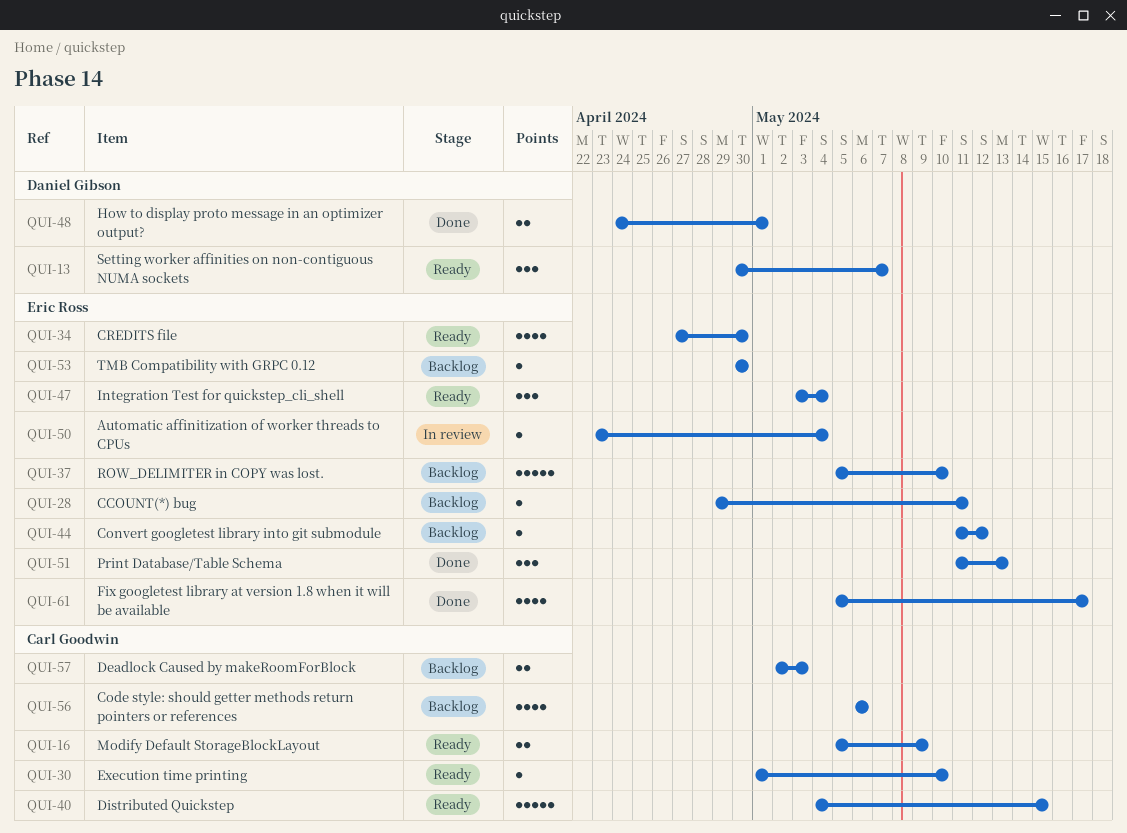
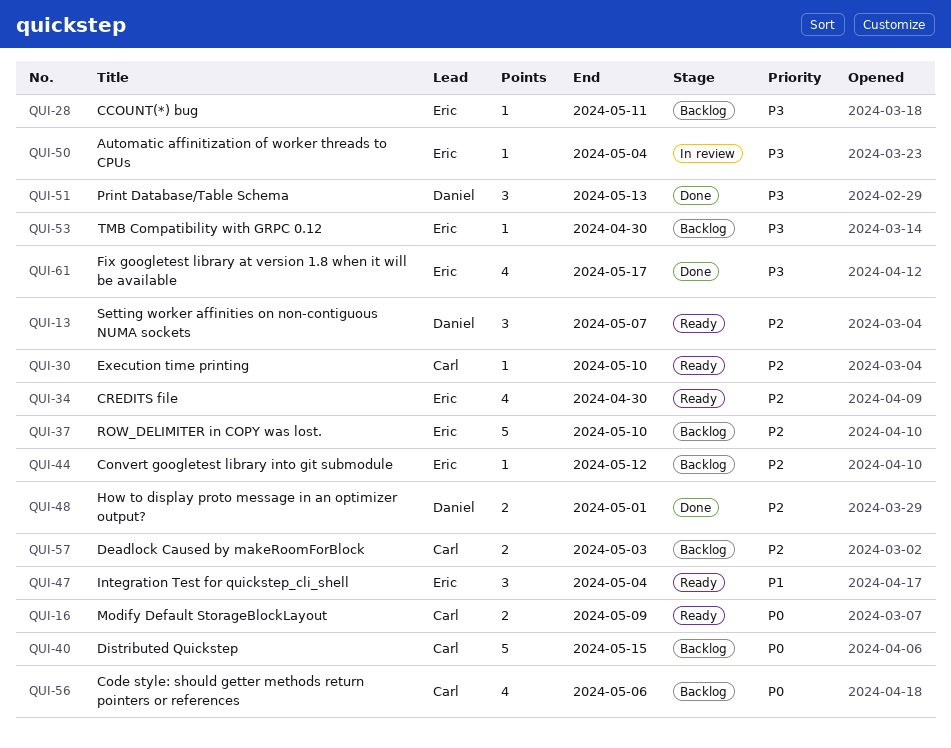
QUI-40, status: Ready -> Backlog
QUI-51, owner: Eric Ross -> Daniel Gibson

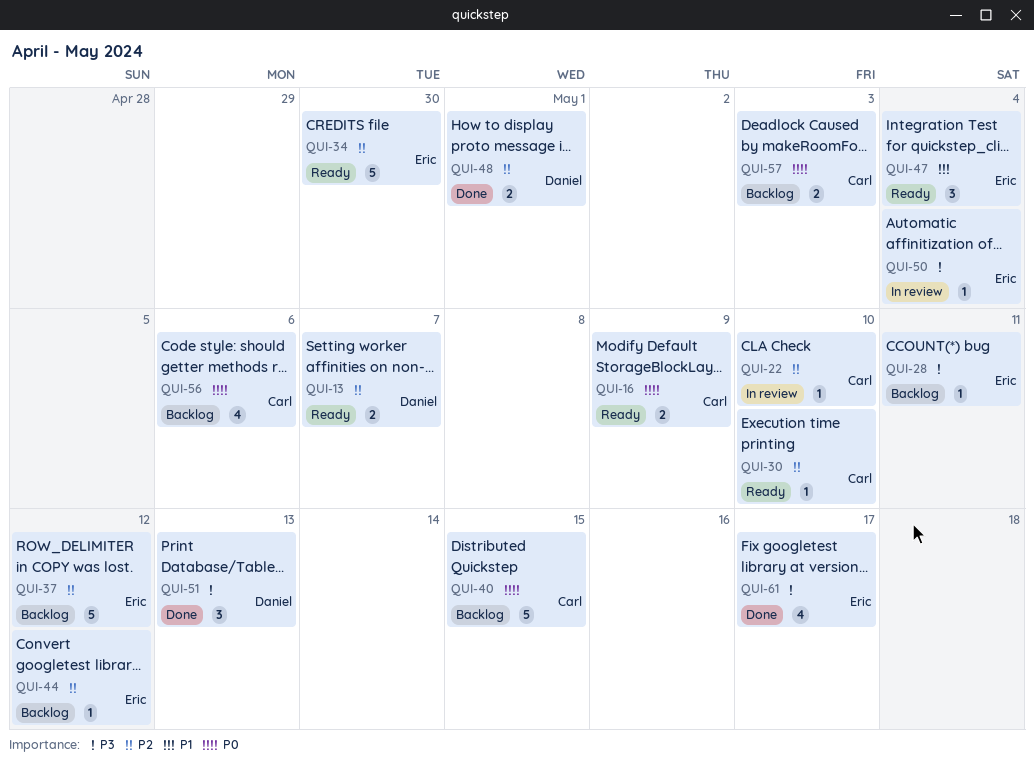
QUI-13, estimate: 3 -> 2
QUI-22: none -> present
QUI-34, estimate: 4 -> 5
QUI-37, due: May 10 -> May 12
QUI-53: present -> none
QUI-57, priority: P2 -> P0

